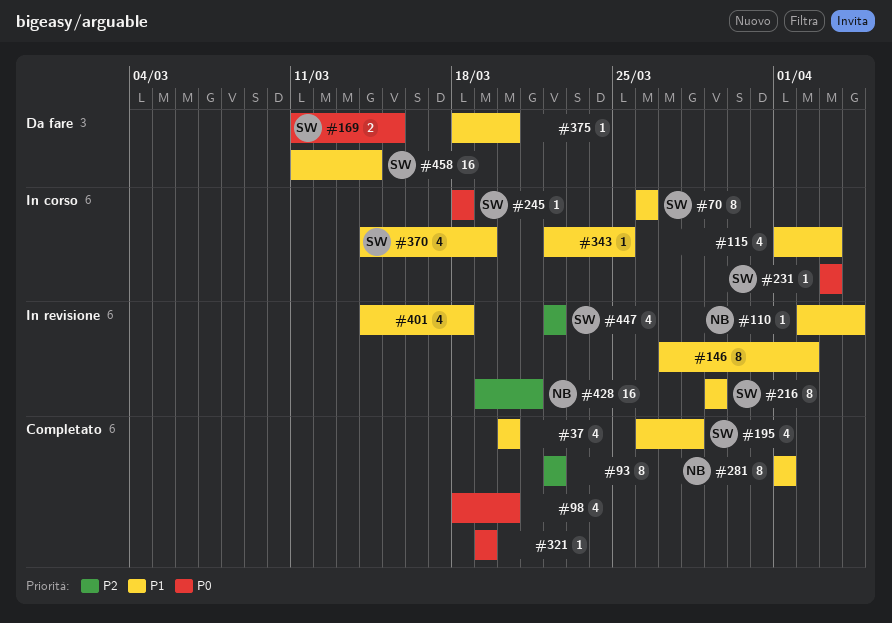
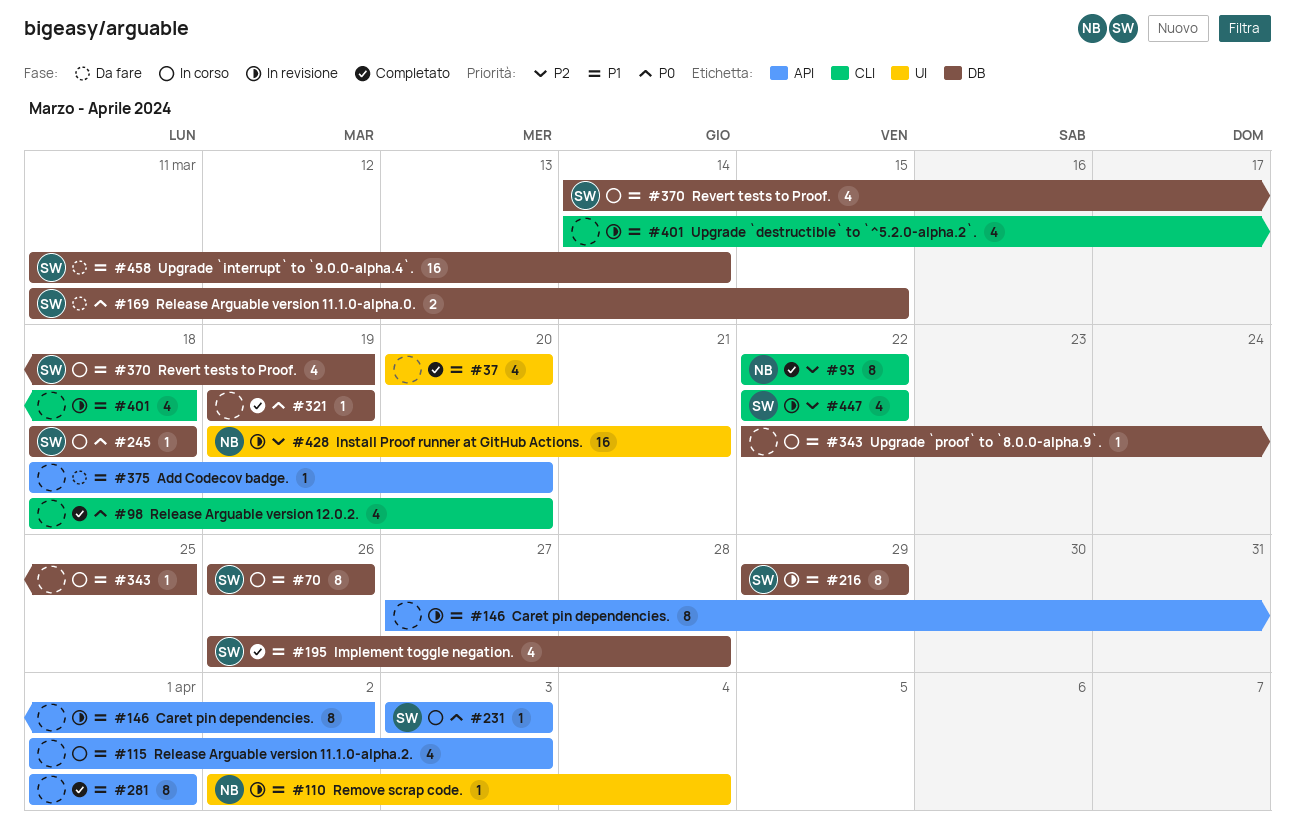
#93, owner: none -> NB
#281, owner: NB -> none

